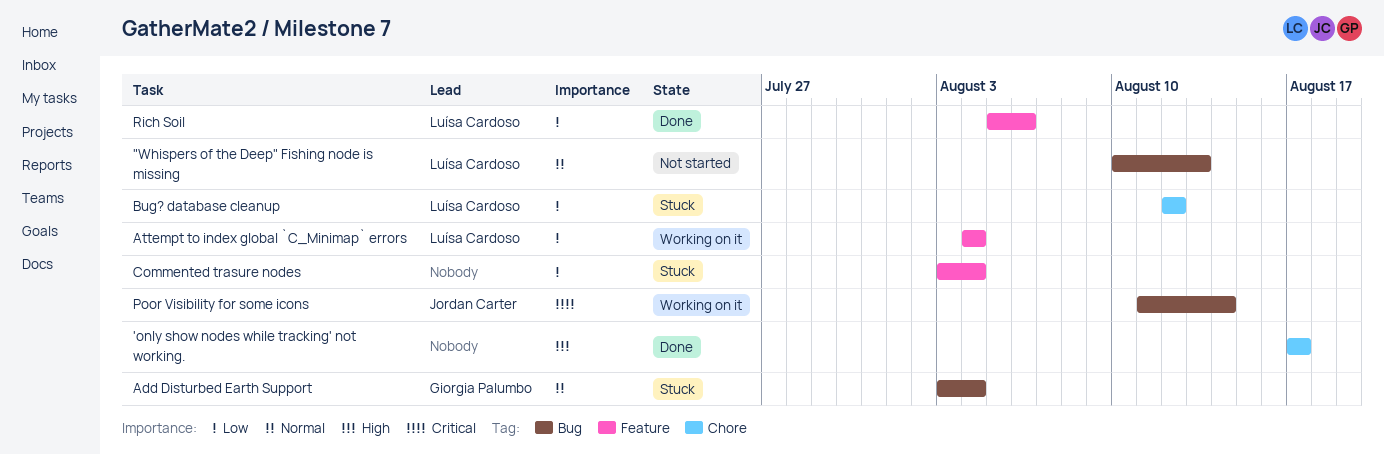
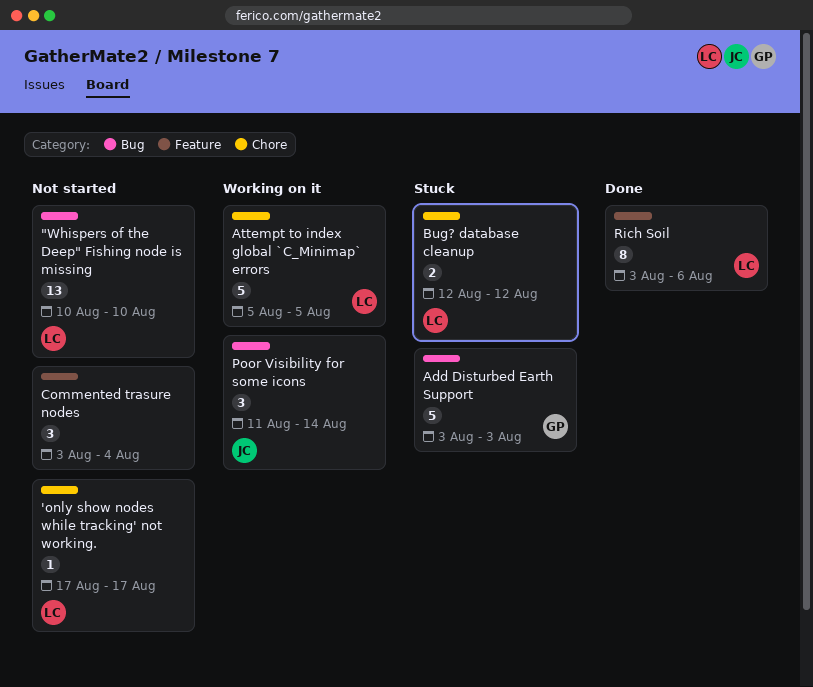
"Whispers of the Deep" Fishing node is missing, due: Aug 13 -> Aug 10
'only show nodes while tracking' not working., status: Done -> Not started
'only show nodes while tracking' not working., owner: none -> Luísa Cardoso
Add Disturbed Earth Support, due: Aug 4 -> Aug 3
Attempt to index global `C_Minimap` errors, label: Feature -> Chore
Attempt to index global `C_Minimap` errors, start: Aug 4 -> Aug 5
Attempt to index global `C_Minimap` errors, due: Aug 4 -> Aug 5
Commented trasure nodes, status: Stuck -> Not started
Rich Soil, start: Aug 5 -> Aug 3

